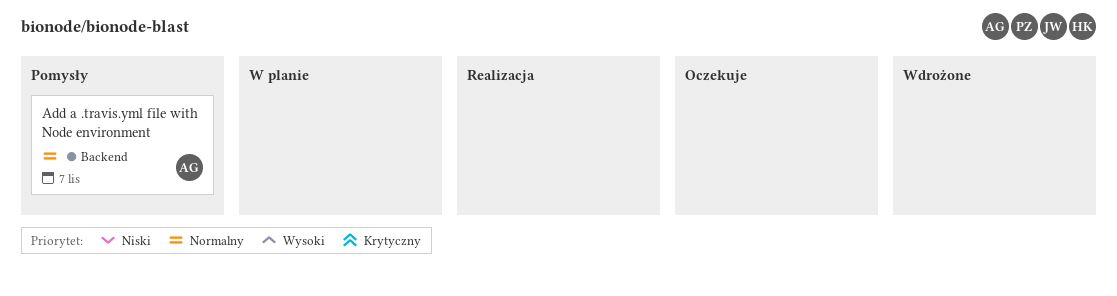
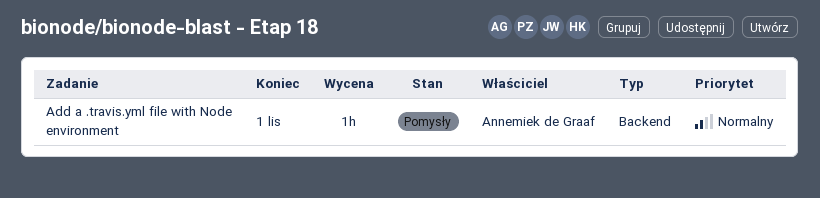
Add a .travis.yml file with Node environment, due: Nov 7 -> Nov 1

